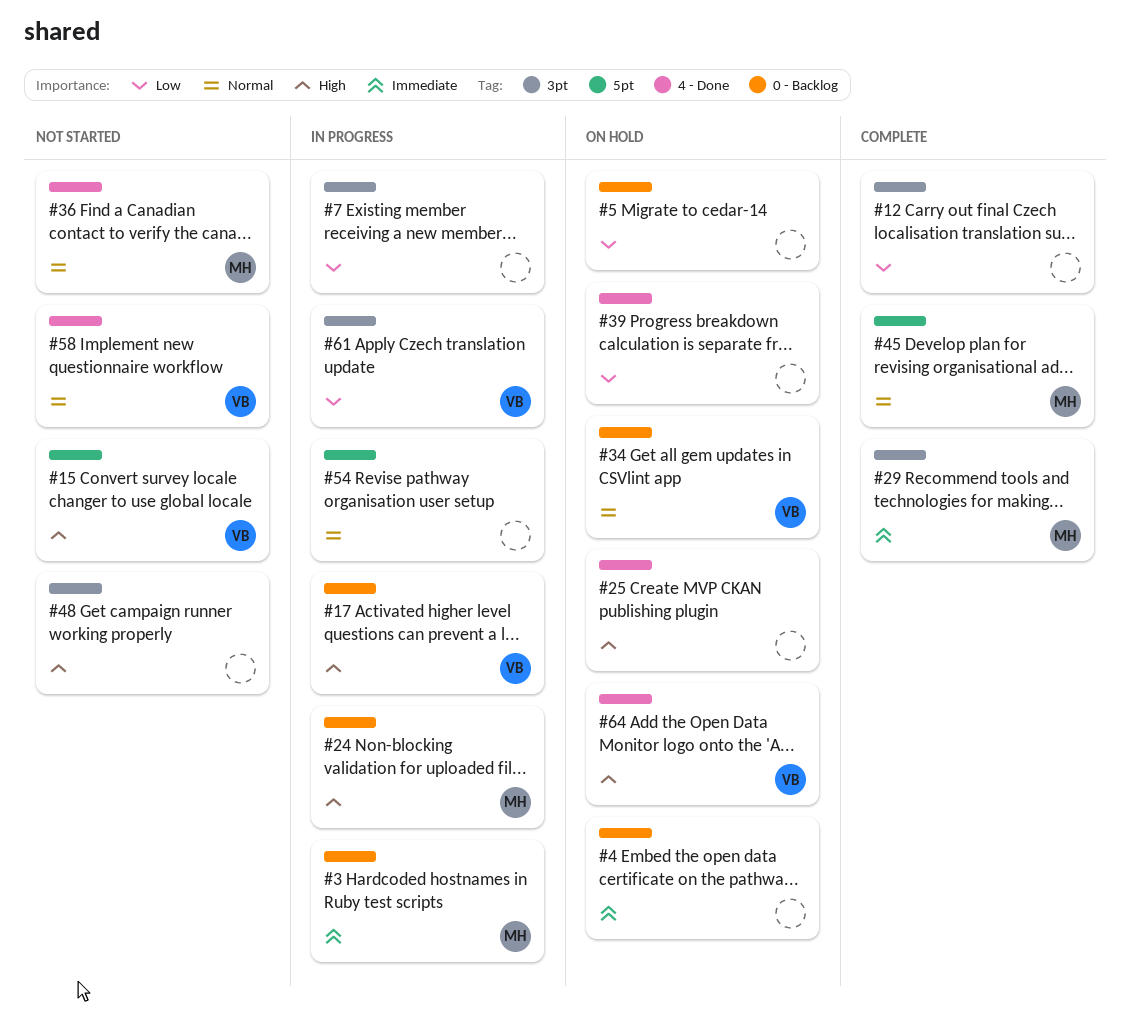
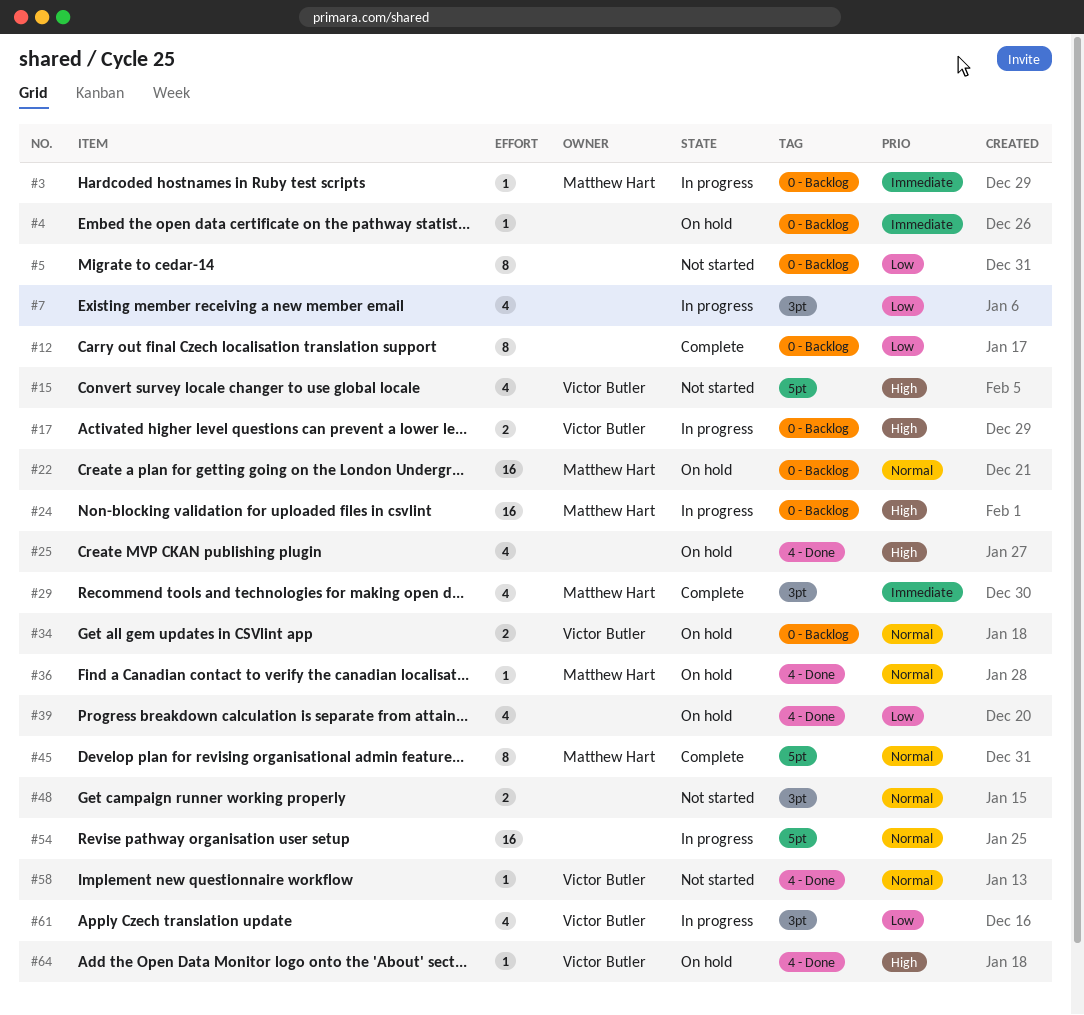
#5, status: On hold -> Not started
#12, label: 3pt -> 0 - Backlog
#22: none -> present
#36, status: Not started -> On hold
#48, priority: High -> Normal

